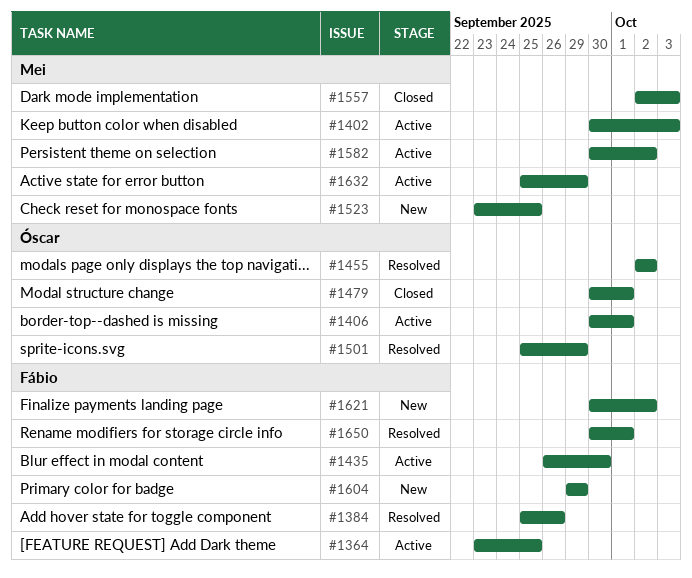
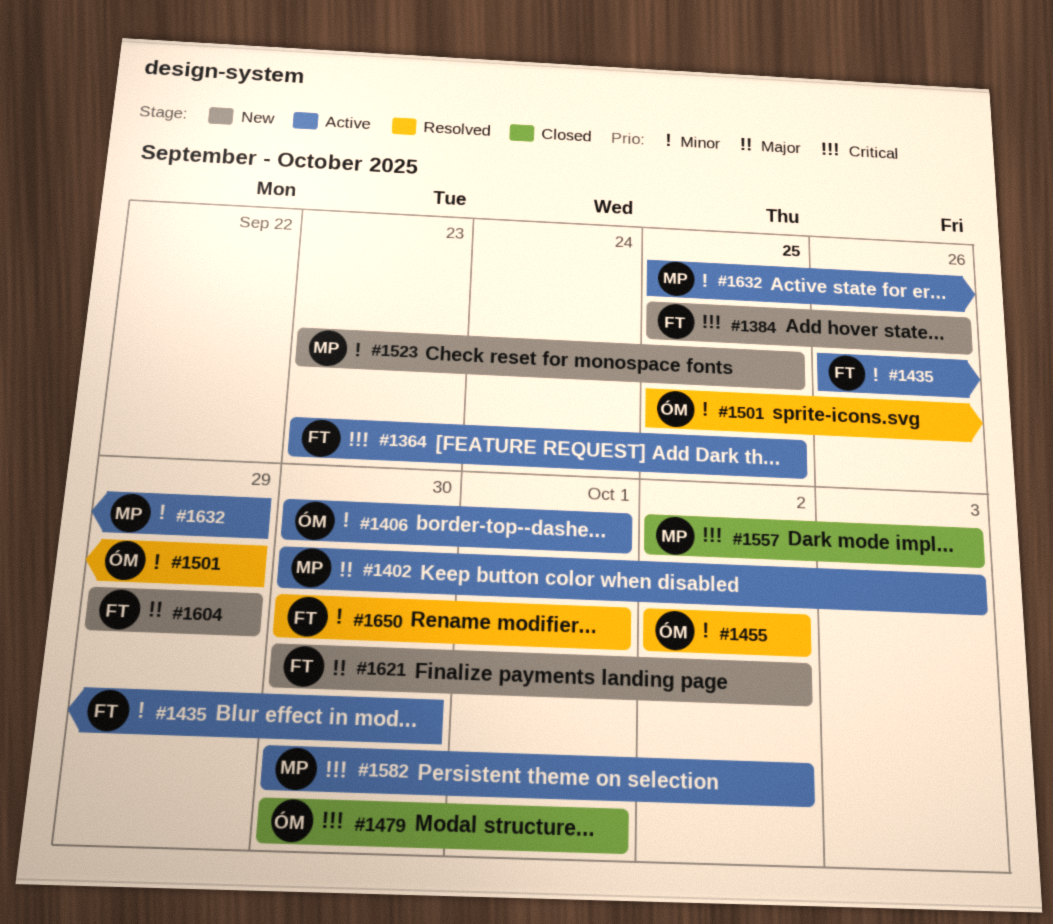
#1384, status: Resolved -> New

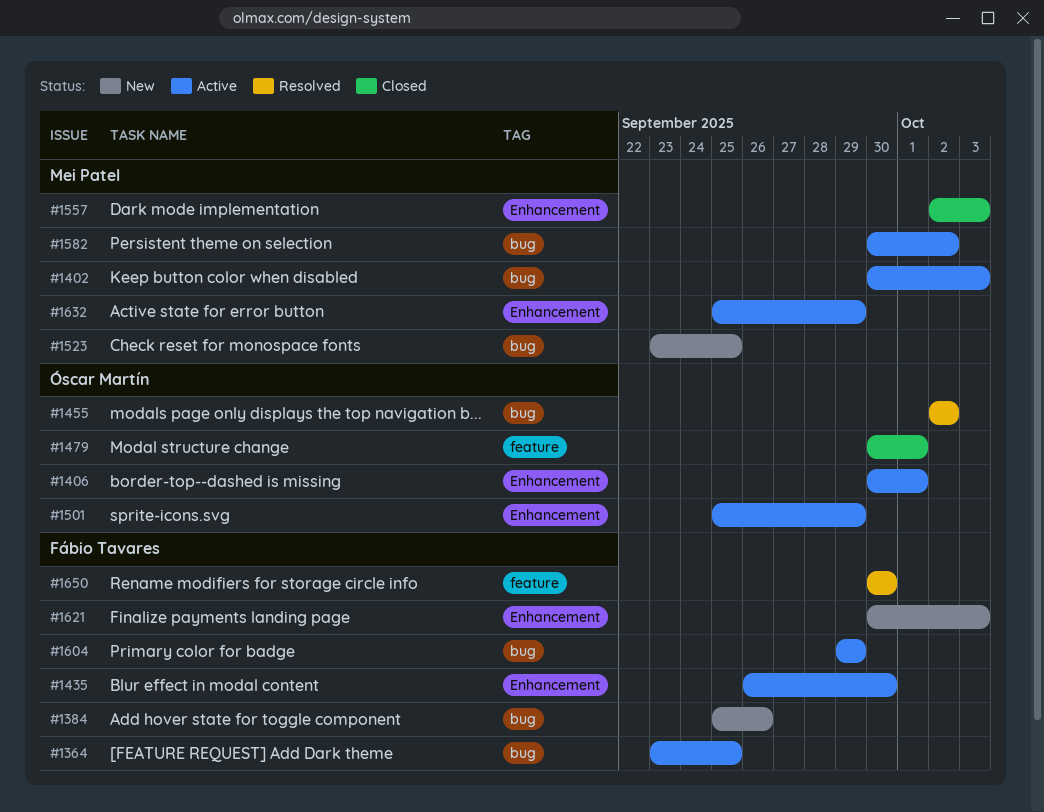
#1501, status: Resolved -> Active
#1604, status: New -> Active
#1621, due: Oct 2 -> Oct 3
#1650, due: Oct 1 -> Sep 30

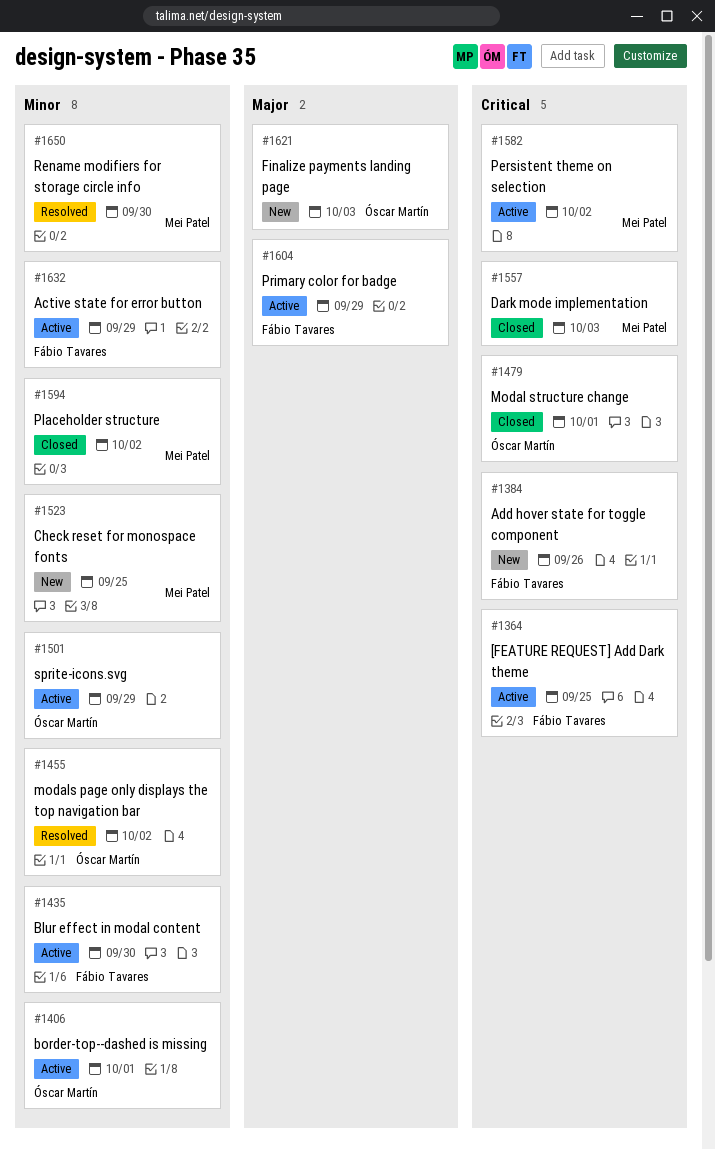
#1402: present -> none
#1594: none -> present
#1621, owner: Fábio Tavares -> Óscar Martín
#1632, owner: Mei Patel -> Fábio Tavares
#1650, owner: Fábio Tavares -> Mei Patel

